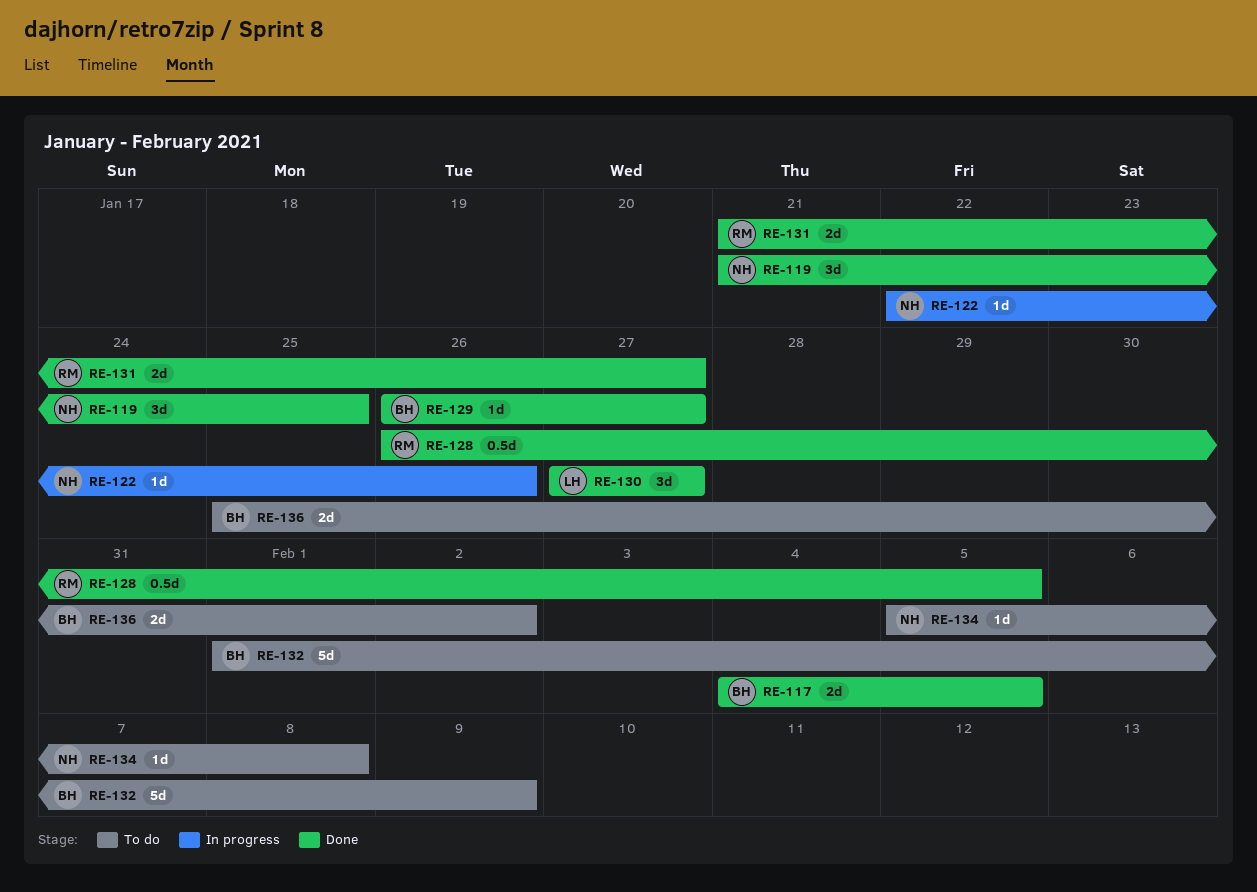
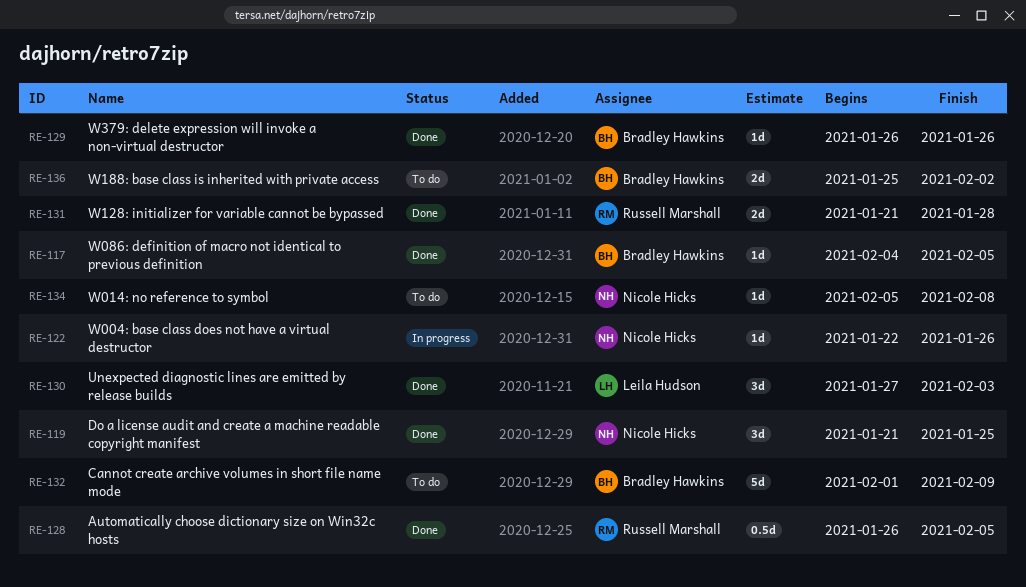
RE-117, estimate: 2d -> 1d
RE-129, due: Jan 27 -> Jan 26
RE-130, due: Jan 27 -> Feb 3
RE-131, due: Jan 27 -> Jan 28

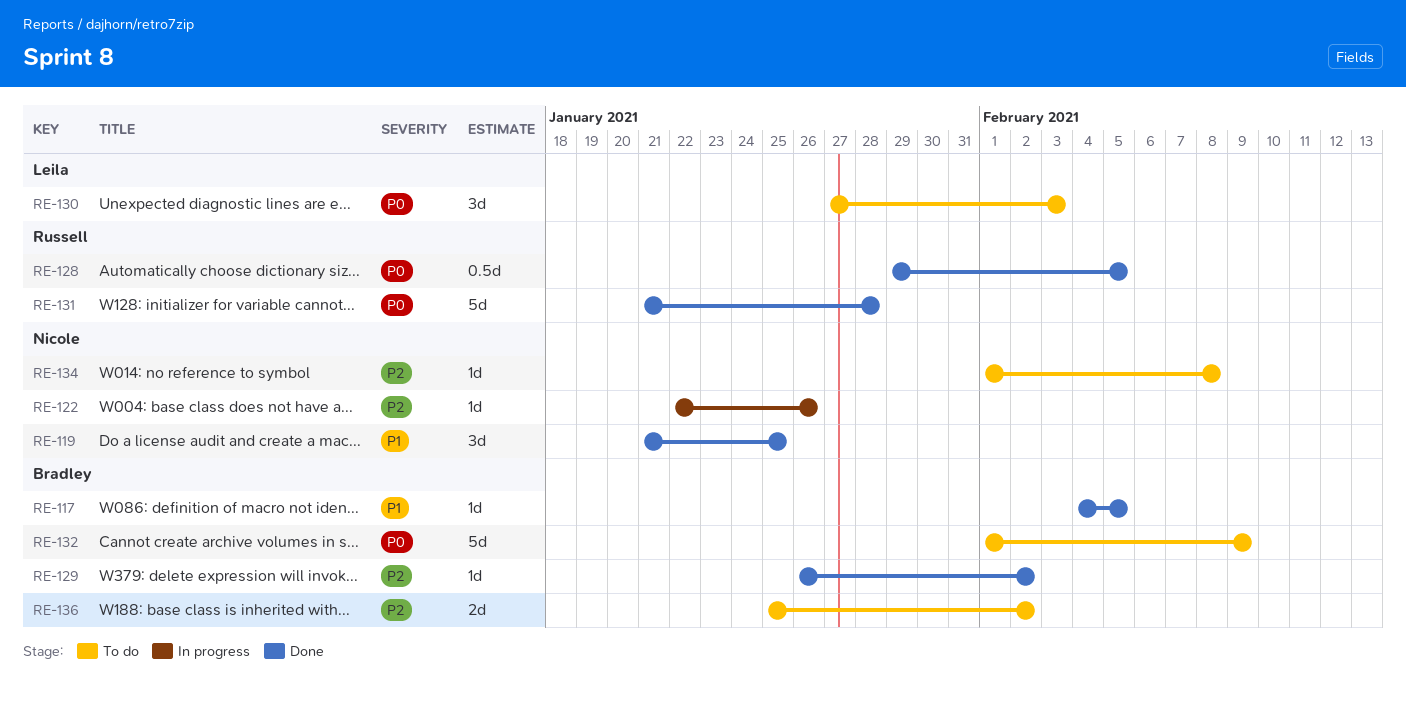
RE-128, start: Jan 26 -> Jan 29
RE-129, due: Jan 26 -> Feb 2
RE-130, status: Done -> To do
RE-131, estimate: 2d -> 5d
RE-134, start: Feb 5 -> Feb 1

